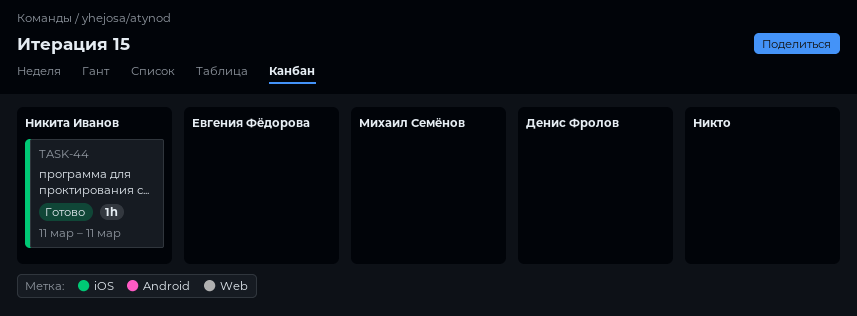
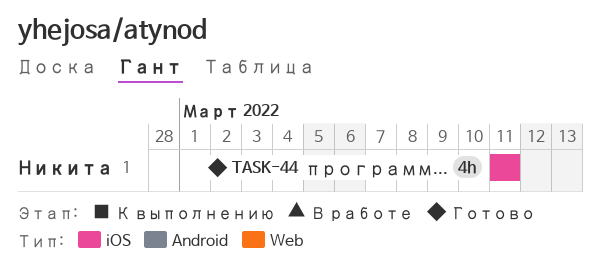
TASK-44, estimate: 1h -> 4h

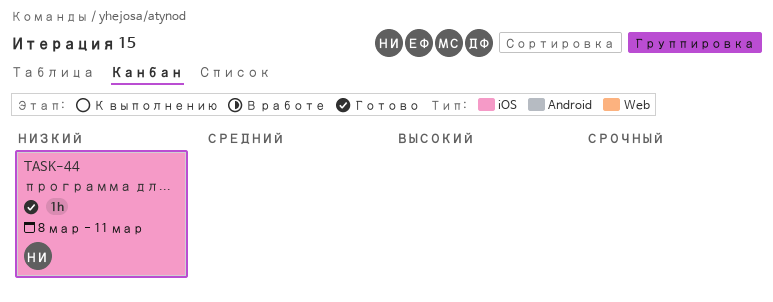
TASK-44, estimate: 4h -> 1h
TASK-44, start: Mar 11 -> Mar 8

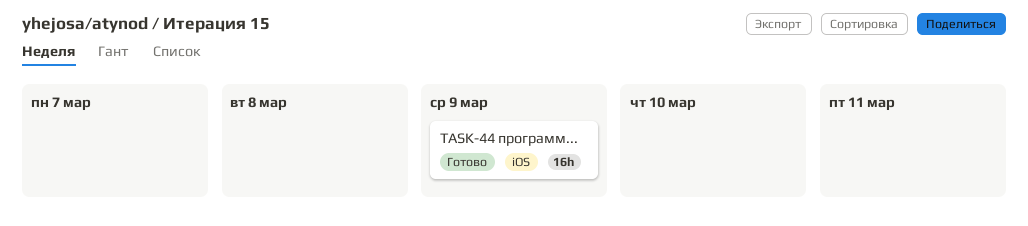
TASK-44, estimate: 1h -> 16h
TASK-44, due: Mar 11 -> Mar 9

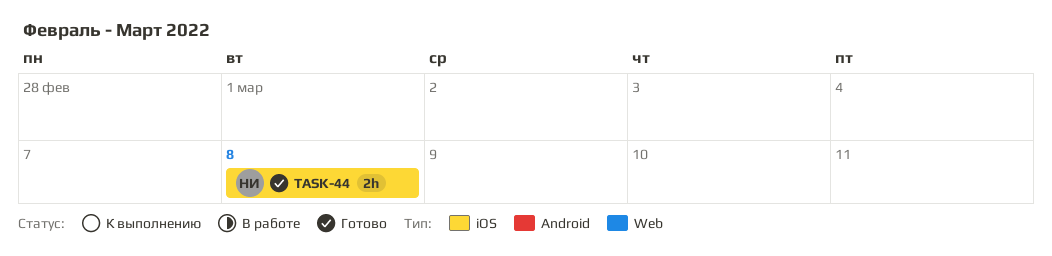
TASK-44, estimate: 16h -> 2h
TASK-44, due: Mar 9 -> Mar 8

